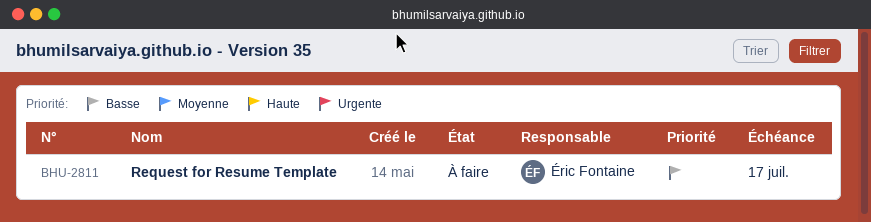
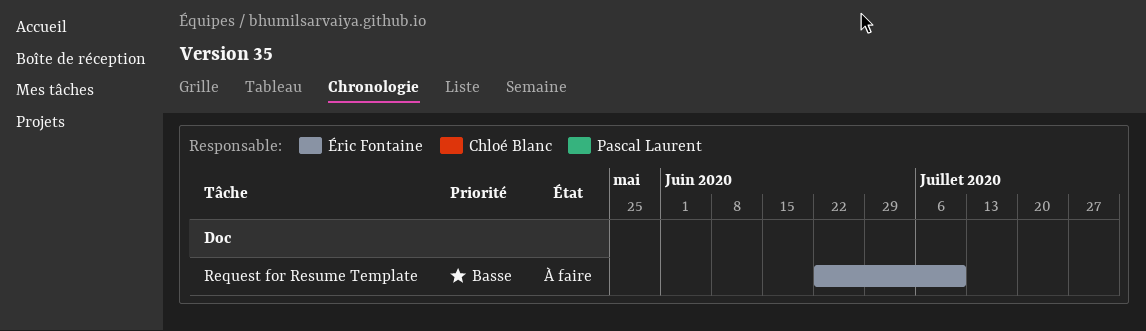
Request for Resume Template, due: Jul 17 -> Jul 10

